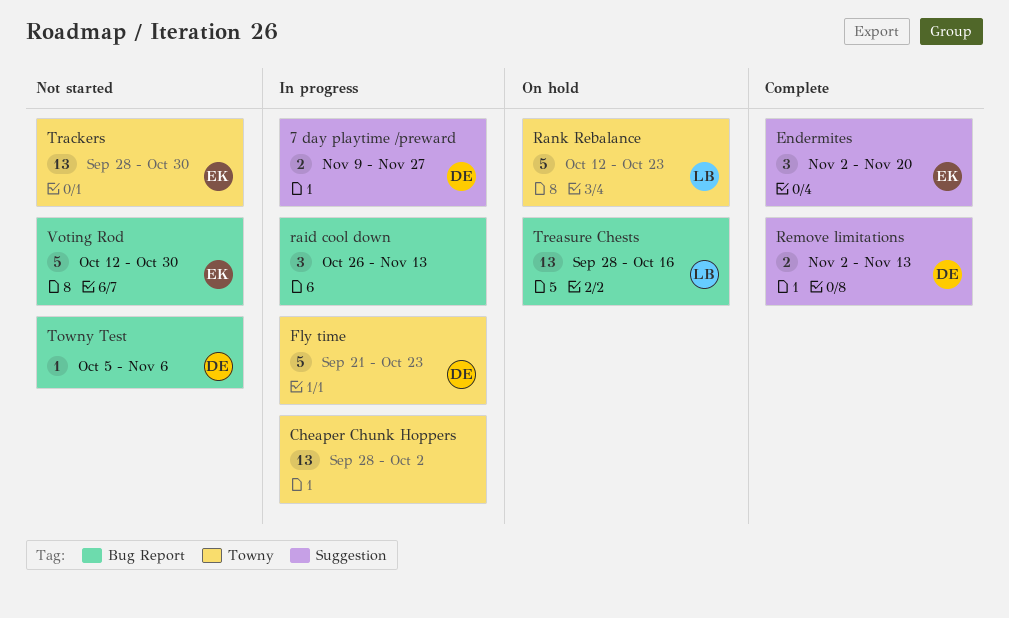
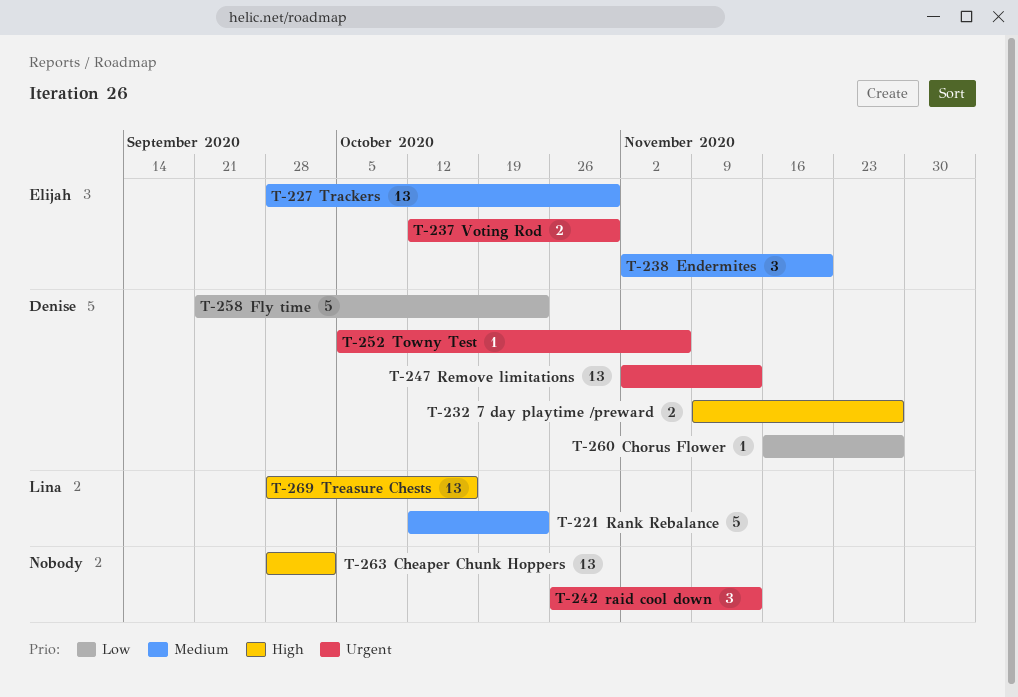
Chorus Flower: none -> present
Remove limitations, estimate: 2 -> 13
Voting Rod, estimate: 5 -> 2

